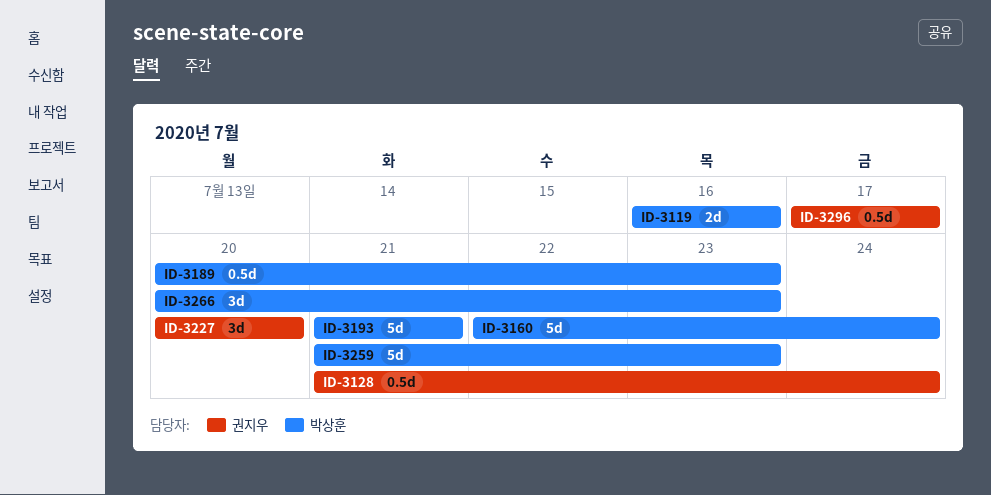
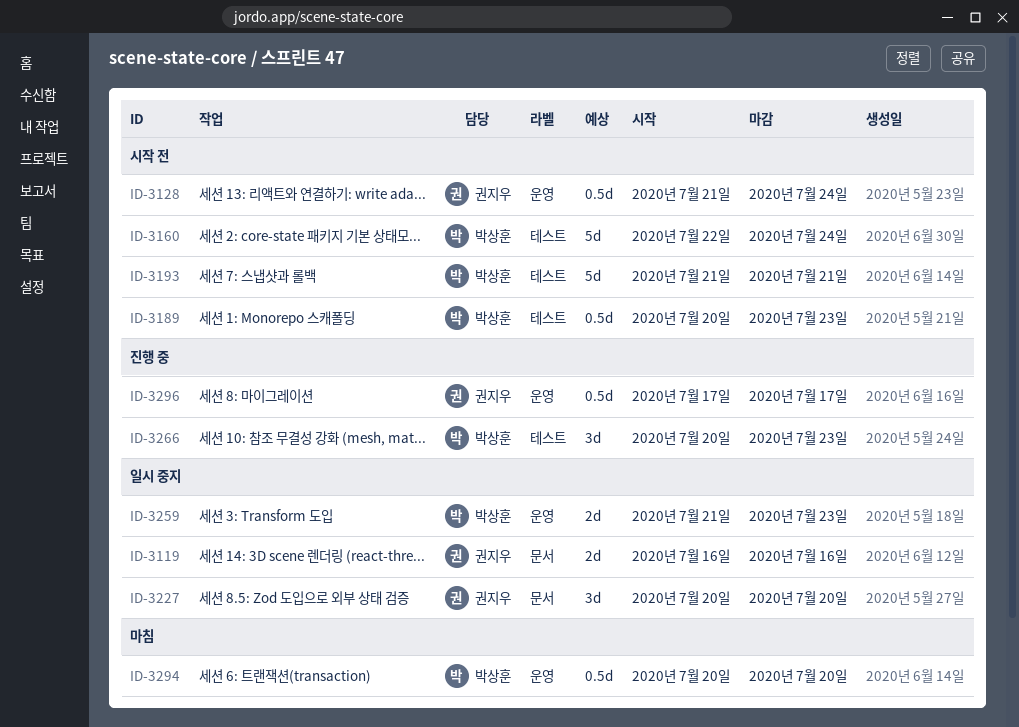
ID-3119, owner: 박상훈 -> 권지우
ID-3259, estimate: 5d -> 2d
ID-3294: none -> present

